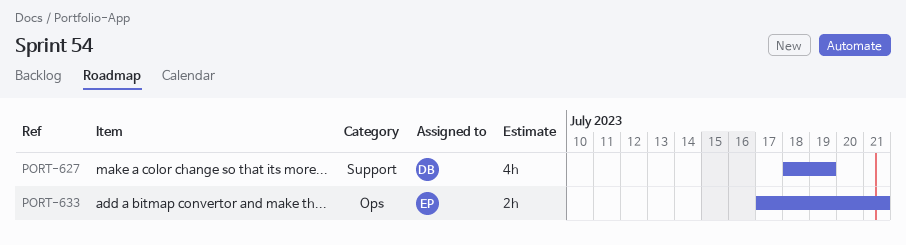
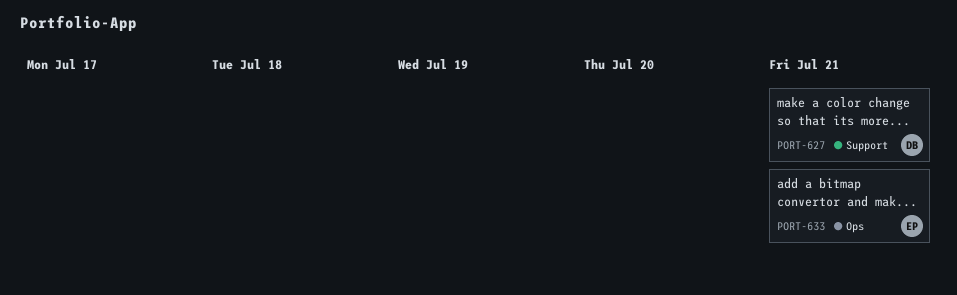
PORT-627, due: Jul 19 -> Jul 21

